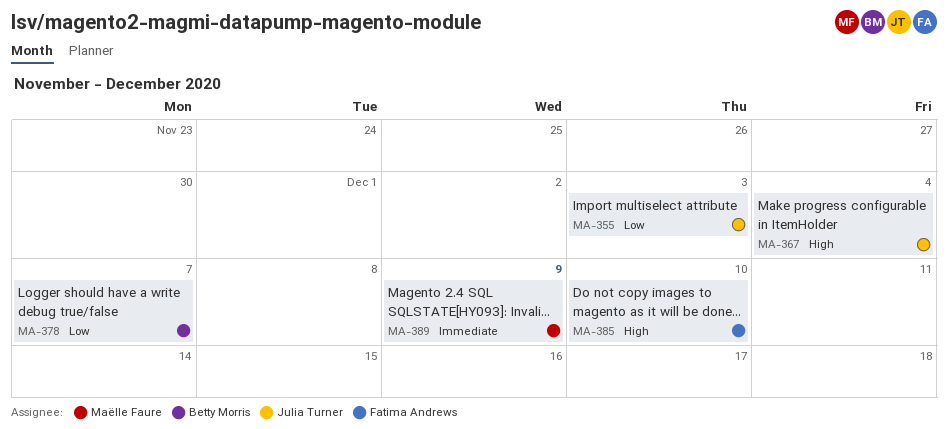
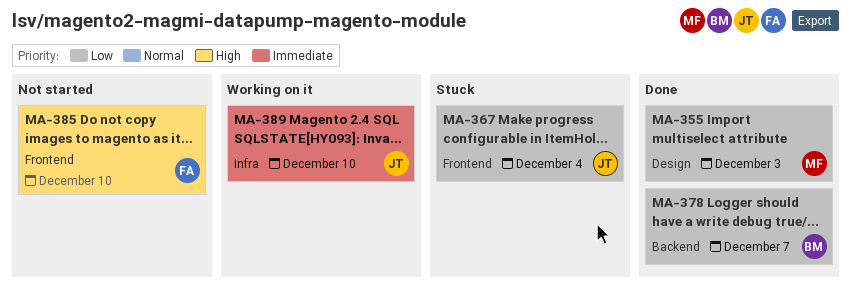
MA-355, owner: Julia Turner -> Maëlle Faure
MA-367, priority: High -> Low
MA-389, owner: Maëlle Faure -> Julia Turner
MA-389, due: Dec 9 -> Dec 10

